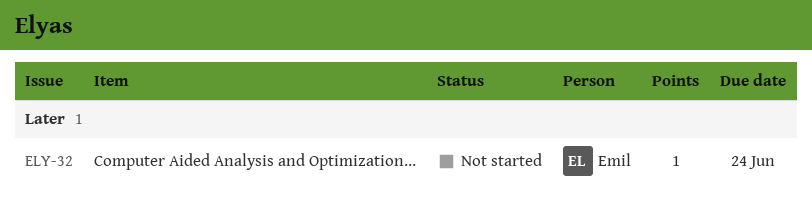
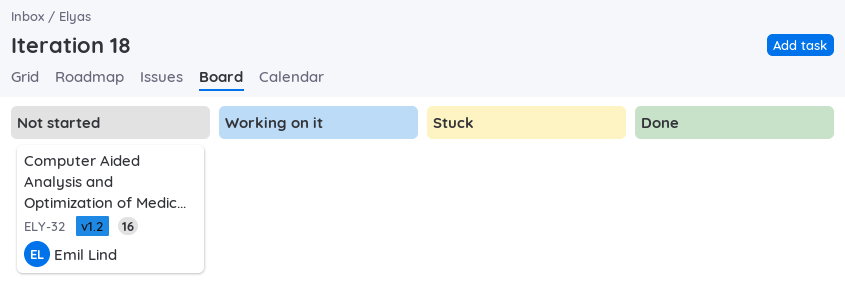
ELY-32, estimate: 1 -> 16

